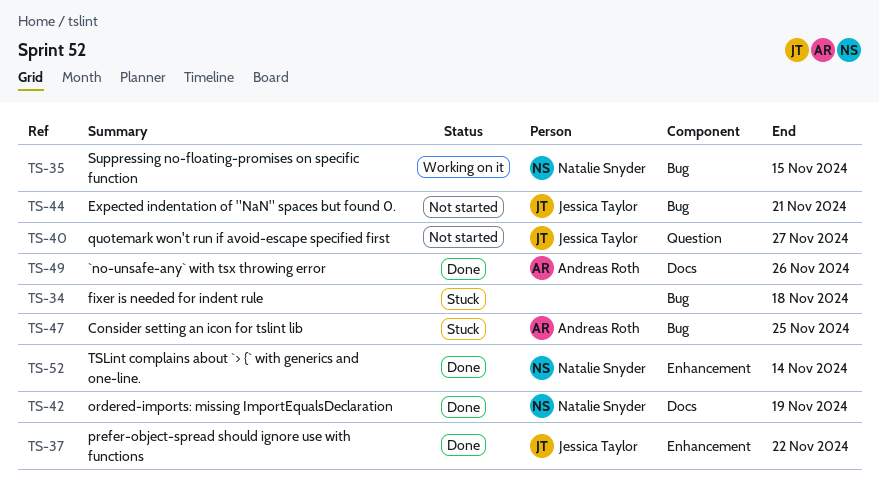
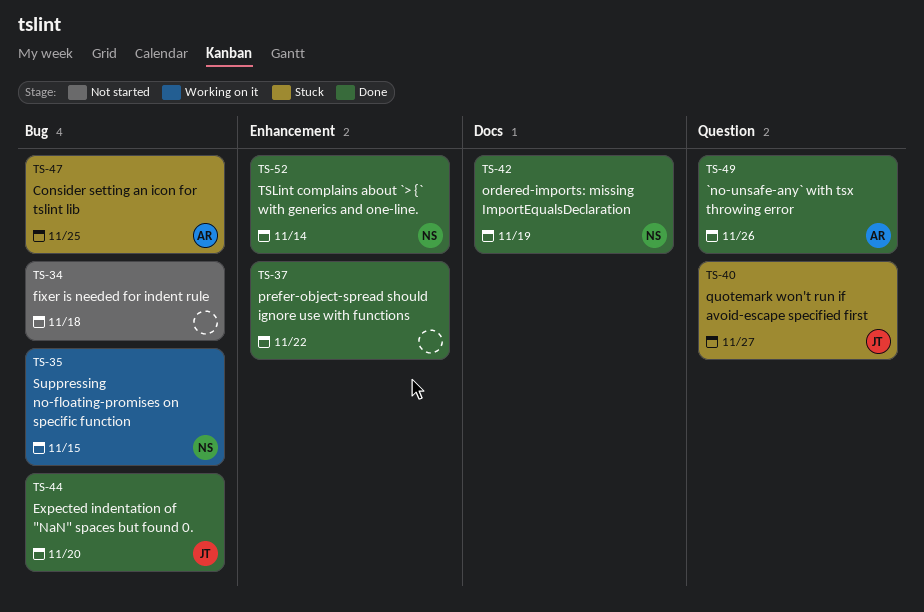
TS-34, status: Stuck -> Not started
TS-37, owner: Jessica Taylor -> none
TS-40, status: Not started -> Stuck
TS-44, status: Not started -> Done
TS-44, due: Nov 21 -> Nov 20
TS-49, label: Docs -> Question

